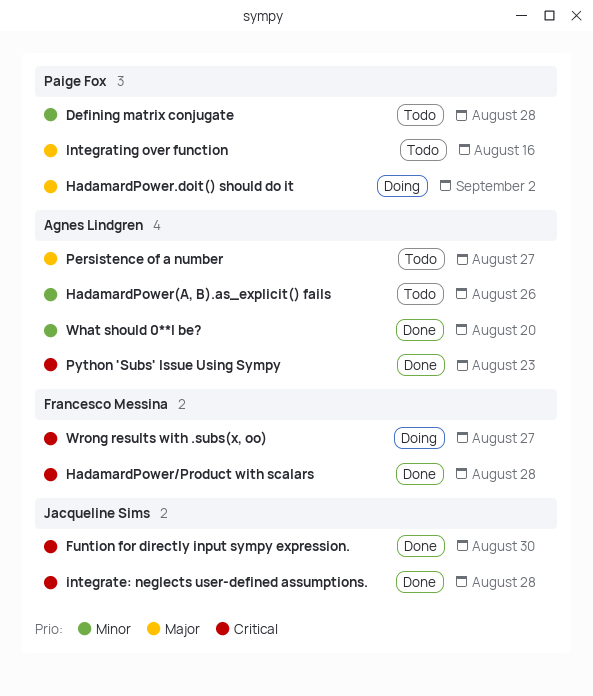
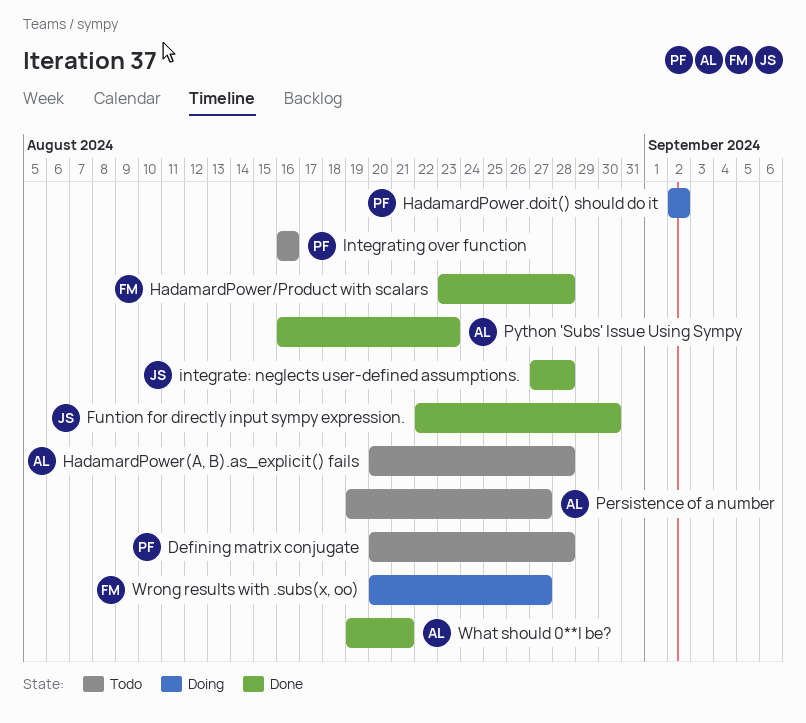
HadamardPower(A, B).as_explicit() fails, due: Aug 26 -> Aug 28
What should 0**I be?, due: Aug 20 -> Aug 21

